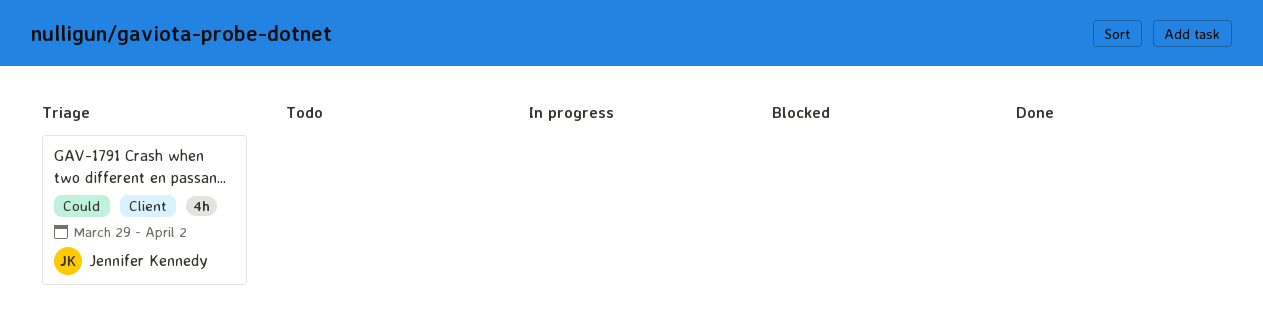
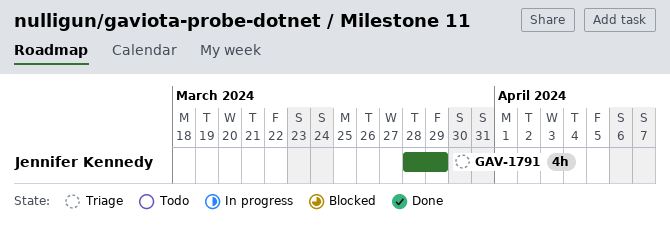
GAV-1791, start: Mar 29 -> Mar 28
GAV-1791, due: Apr 2 -> Mar 29

